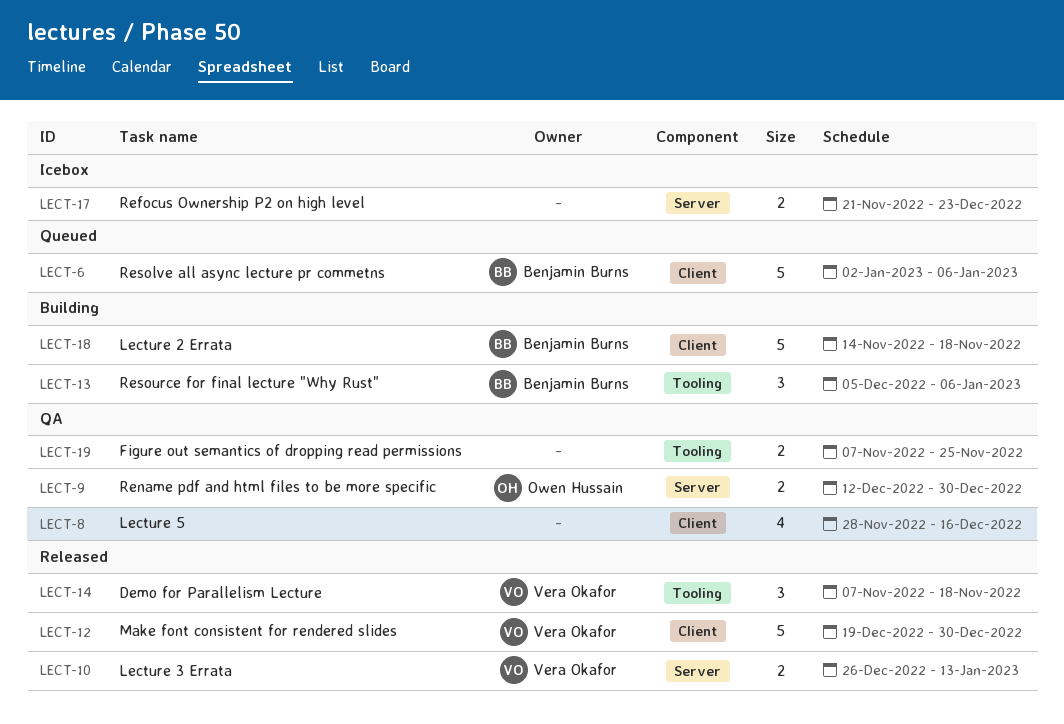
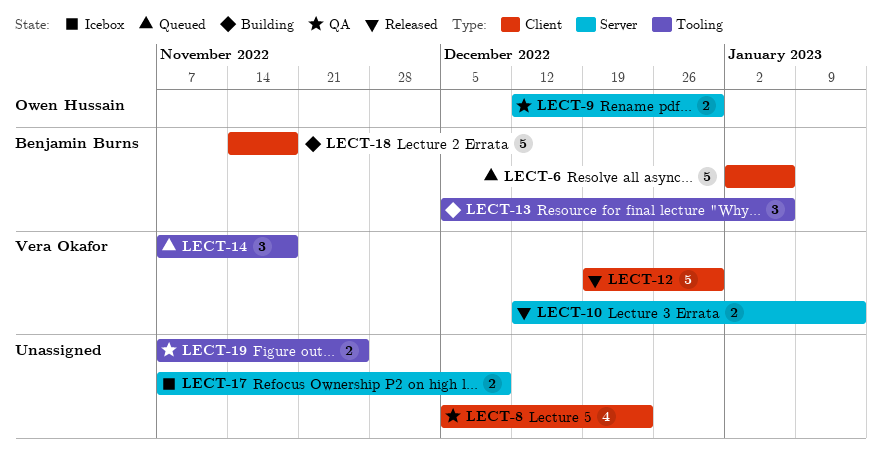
LECT-8, start: Nov 28 -> Dec 5
LECT-8, due: Dec 16 -> Dec 23
LECT-10, start: Dec 26 -> Dec 12
LECT-14, status: Released -> Queued
LECT-17, start: Nov 21 -> Nov 7
LECT-17, due: Dec 23 -> Dec 9

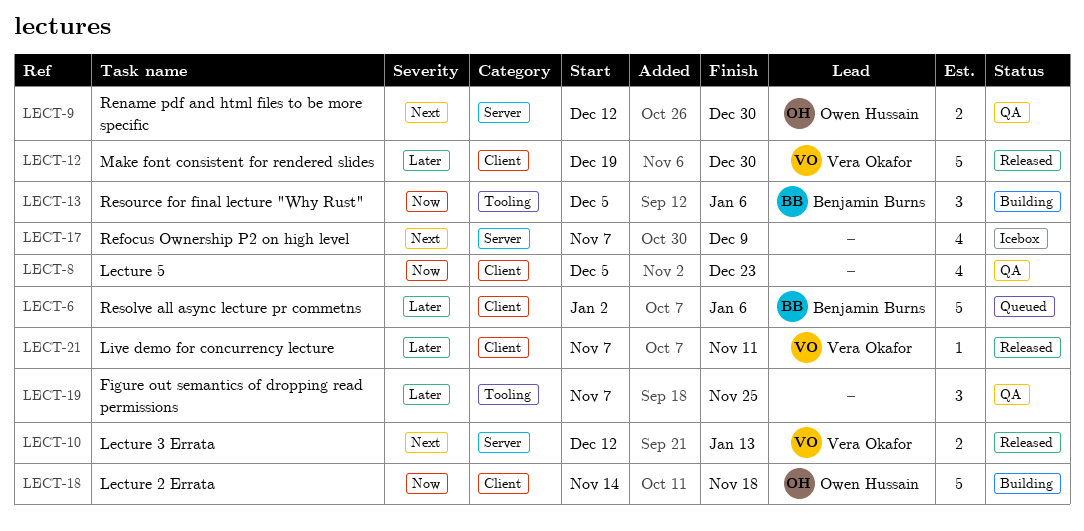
LECT-14: present -> none
LECT-17, estimate: 2 -> 4
LECT-18, owner: Benjamin Burns -> Owen Hussain
LECT-19, estimate: 2 -> 3
LECT-21: none -> present

